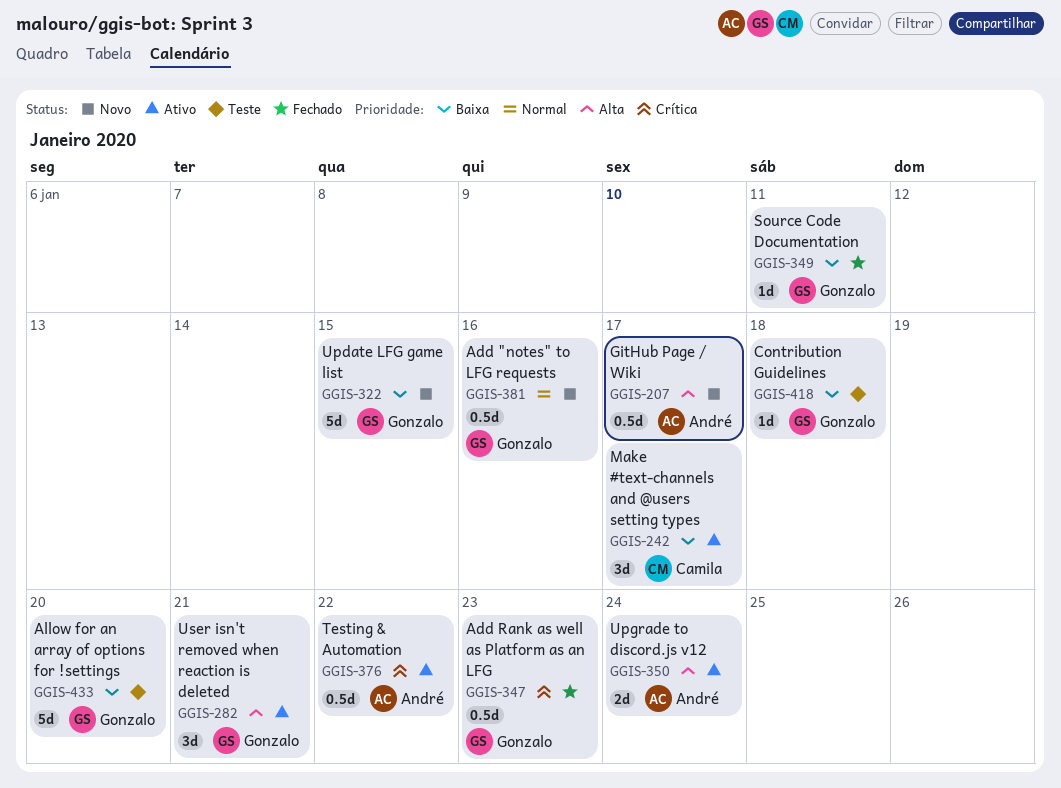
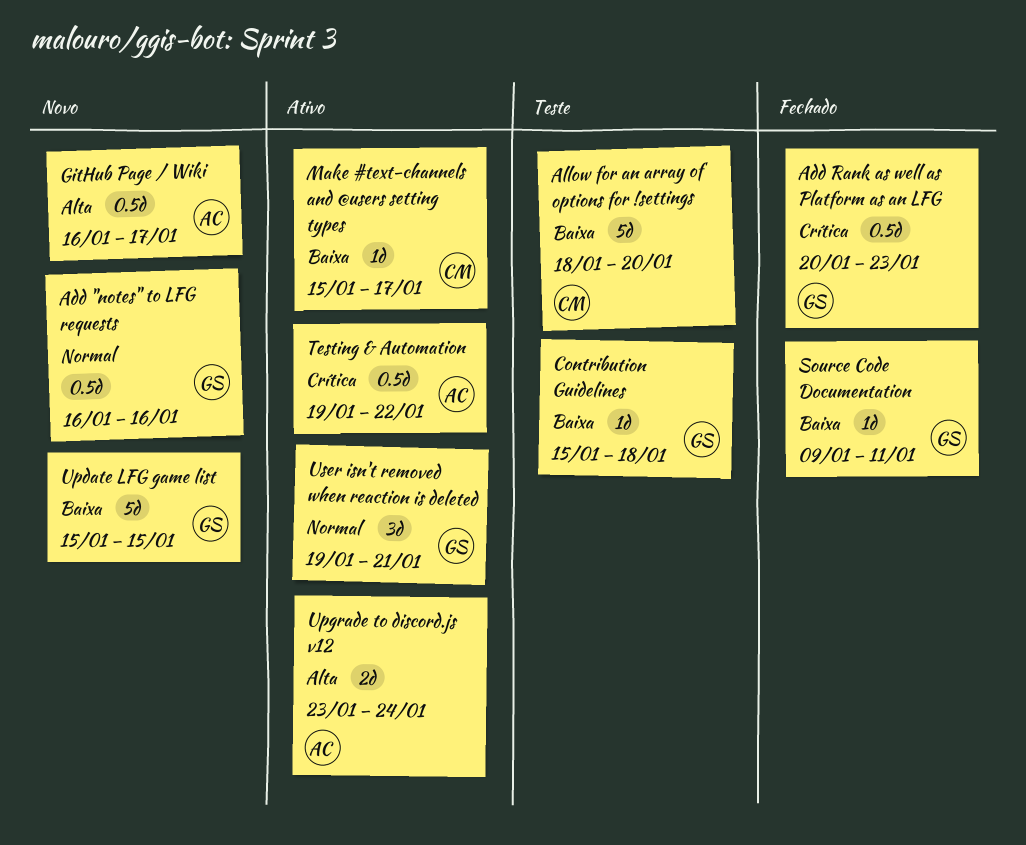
Allow for an array of options for !settings, owner: Gonzalo -> Camila
Make #text-channels and @users setting types, estimate: 3d -> 1d
User isn't removed when reaction is deleted, priority: Alta -> Normal

